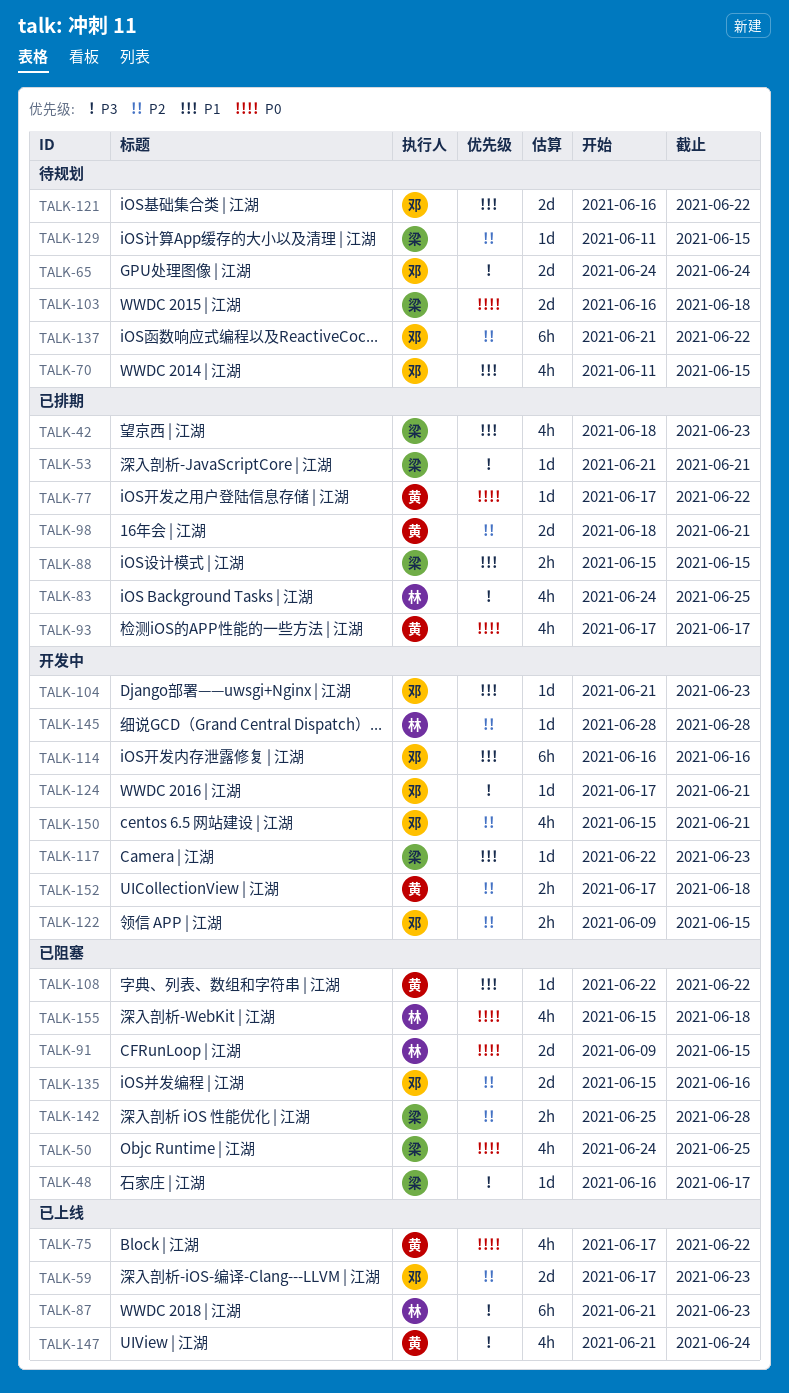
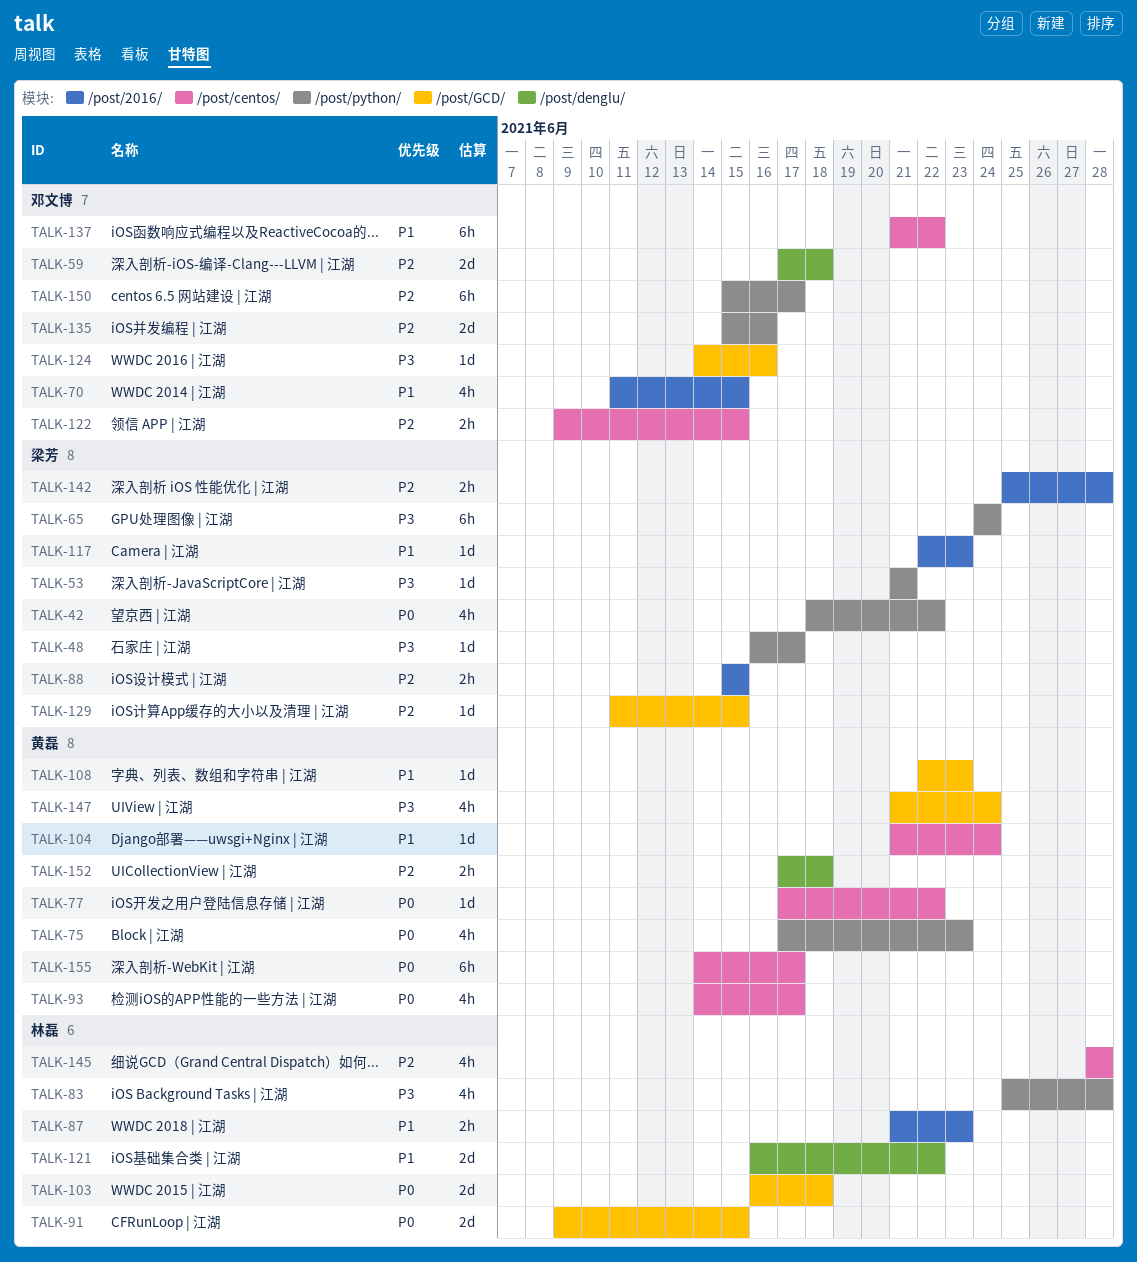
TALK-42, priority: P1 -> P0
TALK-42, due: Jun 23 -> Jun 22
TALK-50: present -> none
TALK-59, due: Jun 23 -> Jun 18
TALK-65, owner: 邓文博 -> 梁芳
TALK-65, estimate: 2d -> 6h
TALK-75, due: Jun 22 -> Jun 23
TALK-83, start: Jun 24 -> Jun 25
TALK-83, due: Jun 25 -> Jun 28
TALK-87, priority: P3 -> P1
TALK-87, estimate: 6h -> 2h
TALK-88, priority: P1 -> P2
TALK-93, start: Jun 17 -> Jun 14
TALK-98: present -> none
TALK-103, owner: 梁芳 -> 林磊
TALK-104, owner: 邓文博 -> 黄磊
TALK-104, due: Jun 23 -> Jun 24
TALK-108, due: Jun 22 -> Jun 23
TALK-114: present -> none
TALK-121, owner: 邓文博 -> 林磊
TALK-124, start: Jun 17 -> Jun 14
TALK-124, due: Jun 21 -> Jun 16
TALK-137, priority: P2 -> P1
TALK-145, estimate: 1d -> 4h
TALK-150, estimate: 4h -> 6h
TALK-150, due: Jun 21 -> Jun 17
TALK-155, owner: 林磊 -> 黄磊
TALK-155, estimate: 4h -> 6h
TALK-155, start: Jun 15 -> Jun 14
TALK-155, due: Jun 18 -> Jun 17

